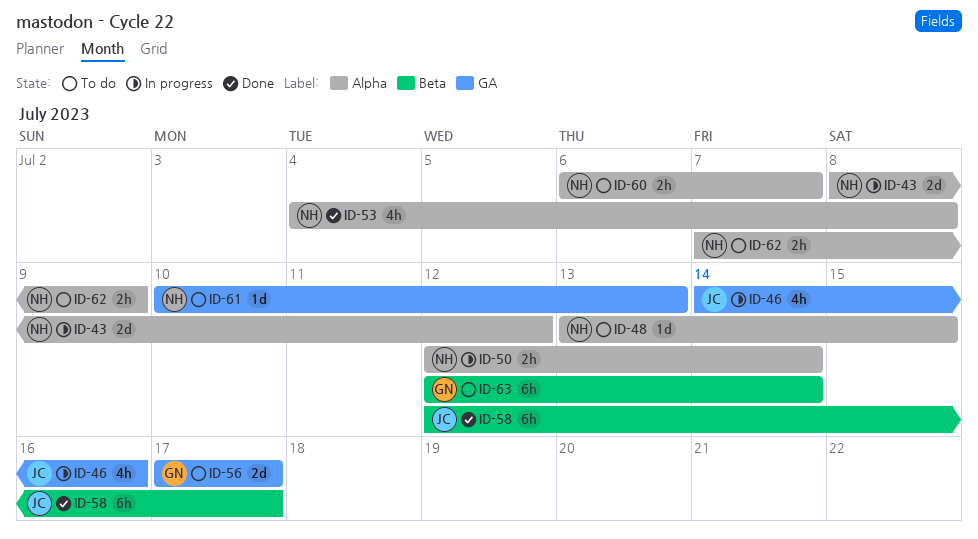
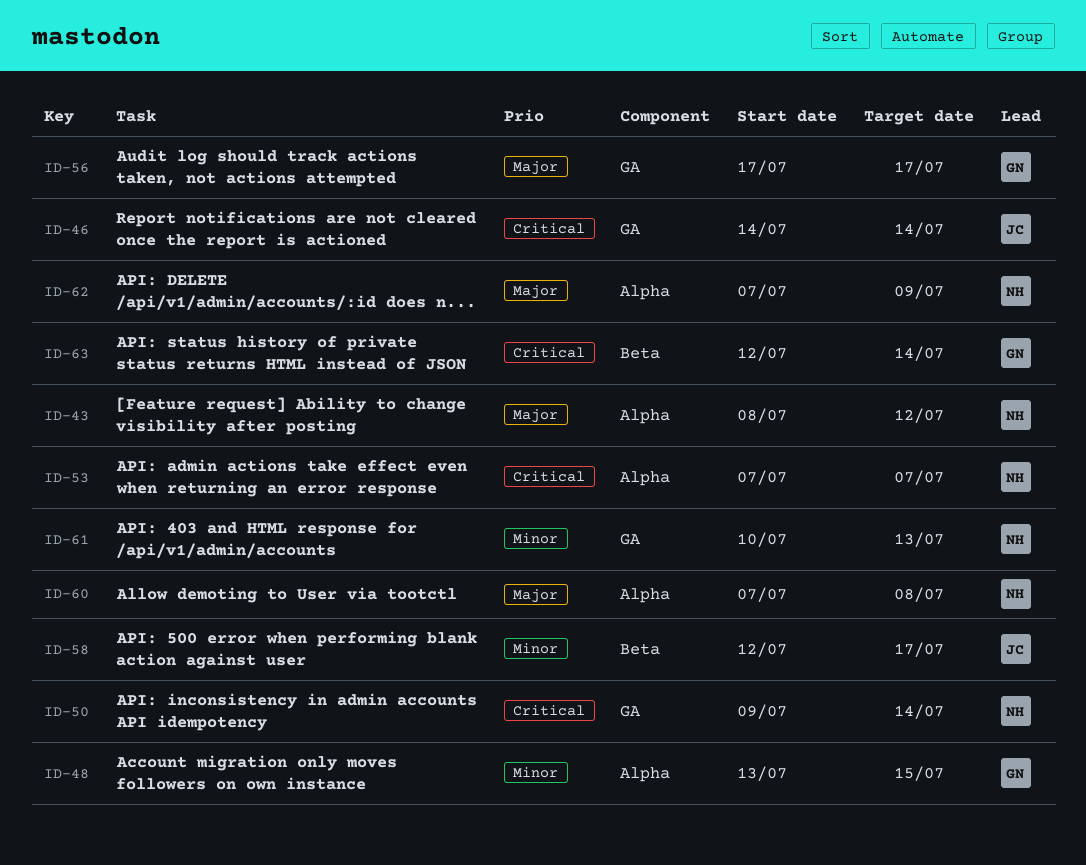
ID-46, due: Jul 16 -> Jul 14
ID-48, owner: NH -> GN
ID-50, label: Alpha -> GA
ID-50, start: Jul 12 -> Jul 9
ID-53, start: Jul 4 -> Jul 7
ID-53, due: Jul 8 -> Jul 7
ID-60, start: Jul 6 -> Jul 7
ID-60, due: Jul 7 -> Jul 8

